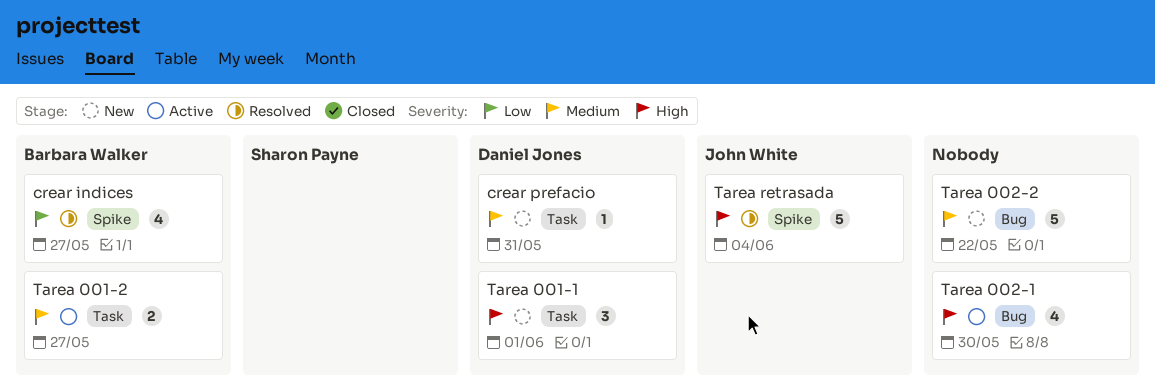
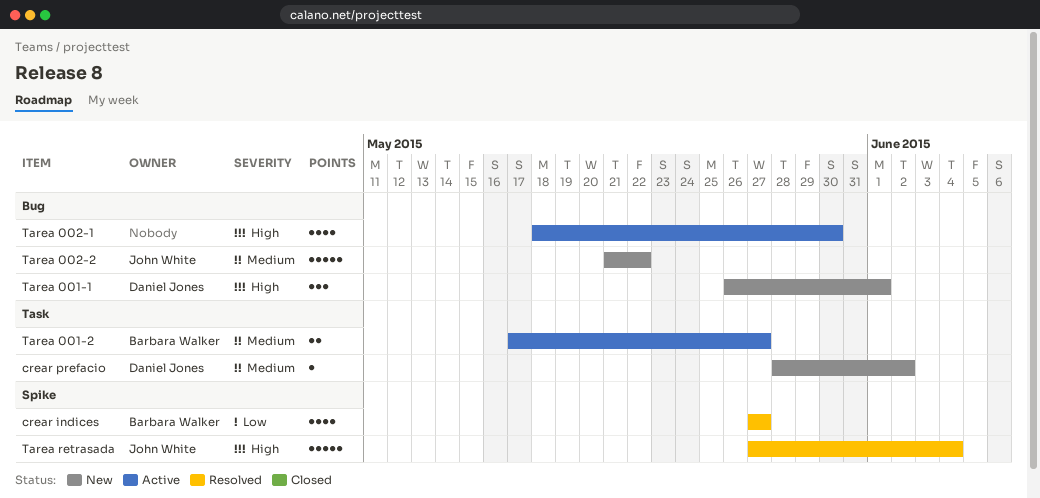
crear prefacio, due: May 31 -> Jun 2
Tarea 001-1, label: Task -> Bug
Tarea 002-2, owner: none -> John White

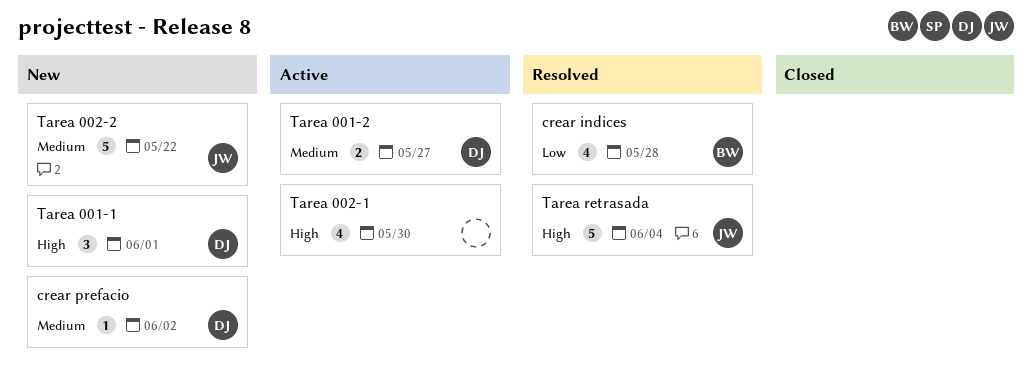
crear indices, due: May 27 -> May 28
Tarea 001-2, owner: Barbara Walker -> Daniel Jones

